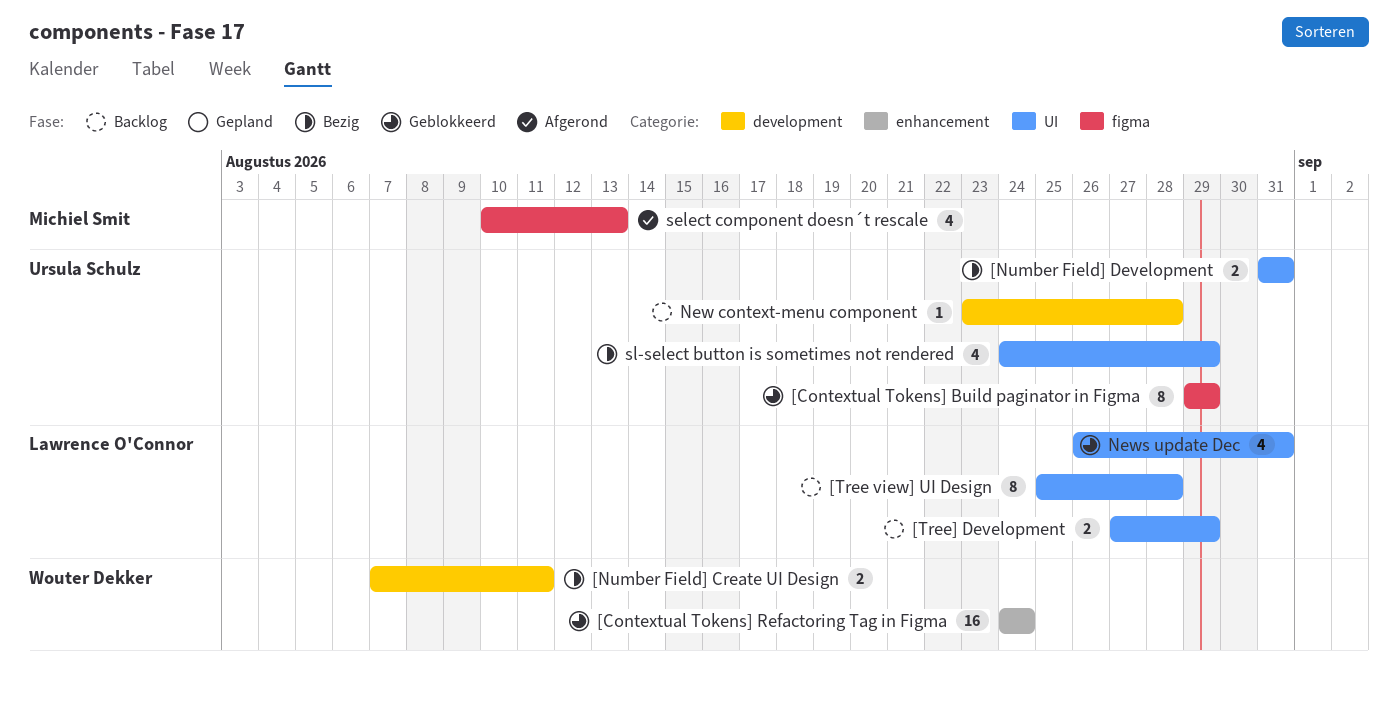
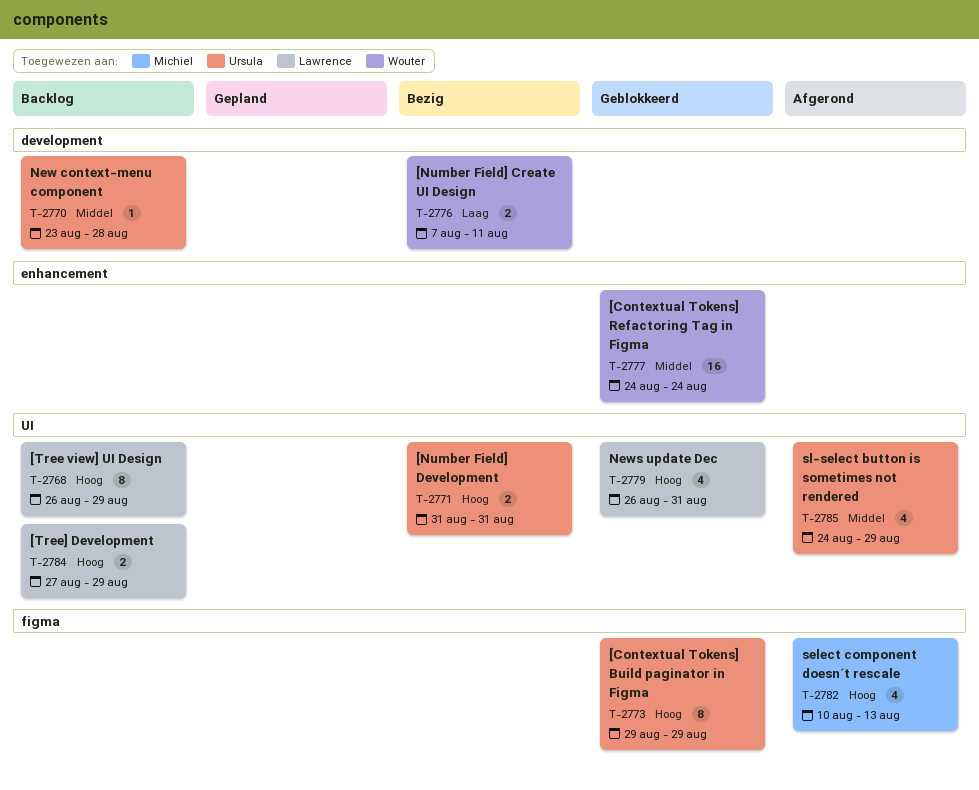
[Tree view] UI Design, start: Aug 25 -> Aug 26
[Tree view] UI Design, due: Aug 28 -> Aug 29
sl-select button is sometimes not rendered, status: Bezig -> Afgerond

